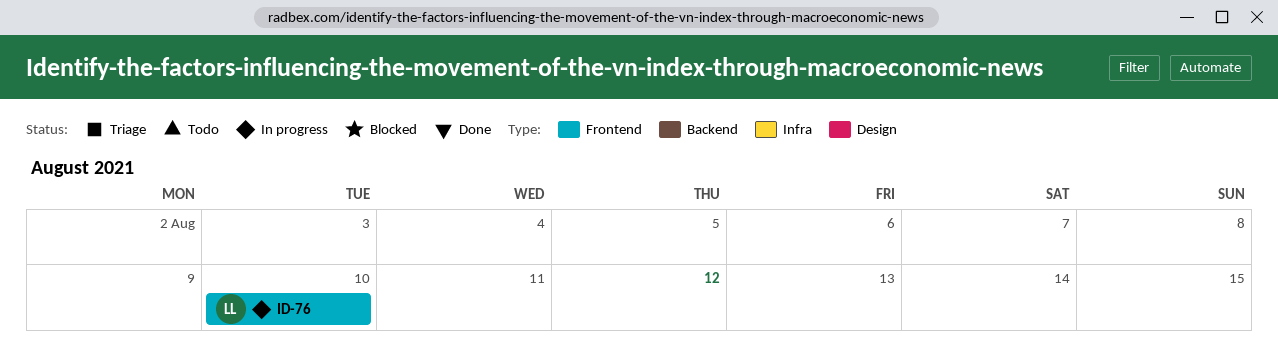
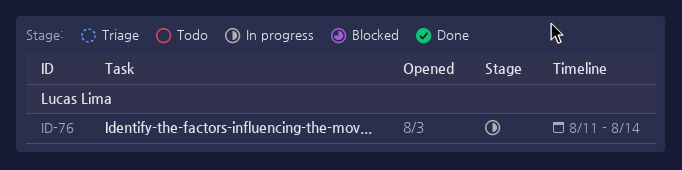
ID-76, start: Aug 10 -> Aug 11
ID-76, due: Aug 10 -> Aug 14

